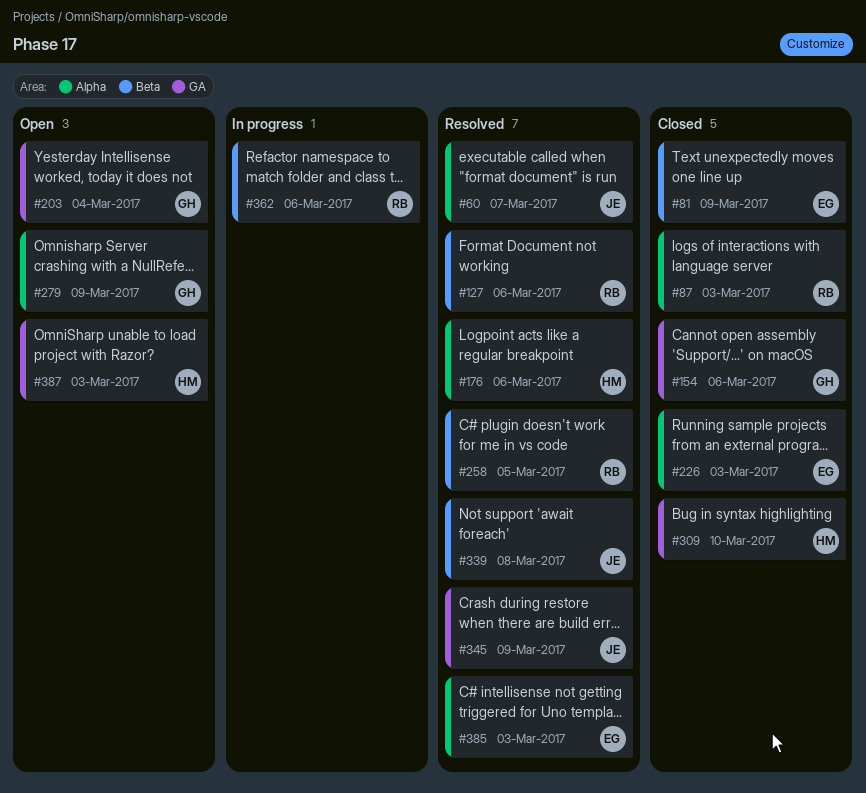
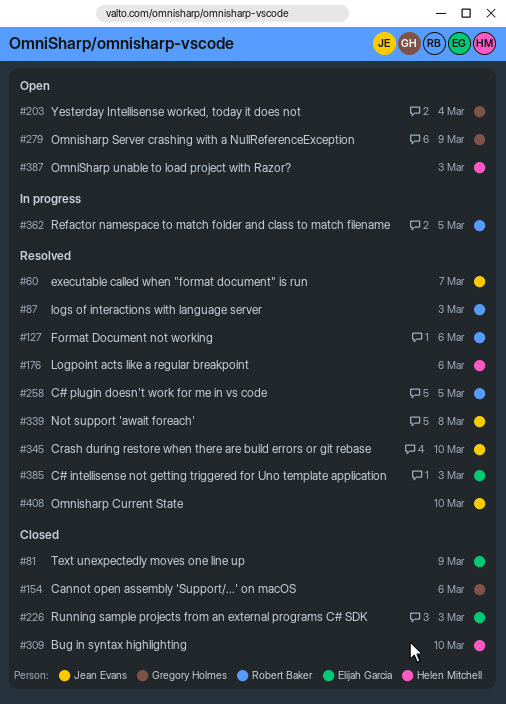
#87, status: Closed -> Resolved
#345, due: Mar 9 -> Mar 10
#362, due: Mar 6 -> Mar 5
#408: none -> present

